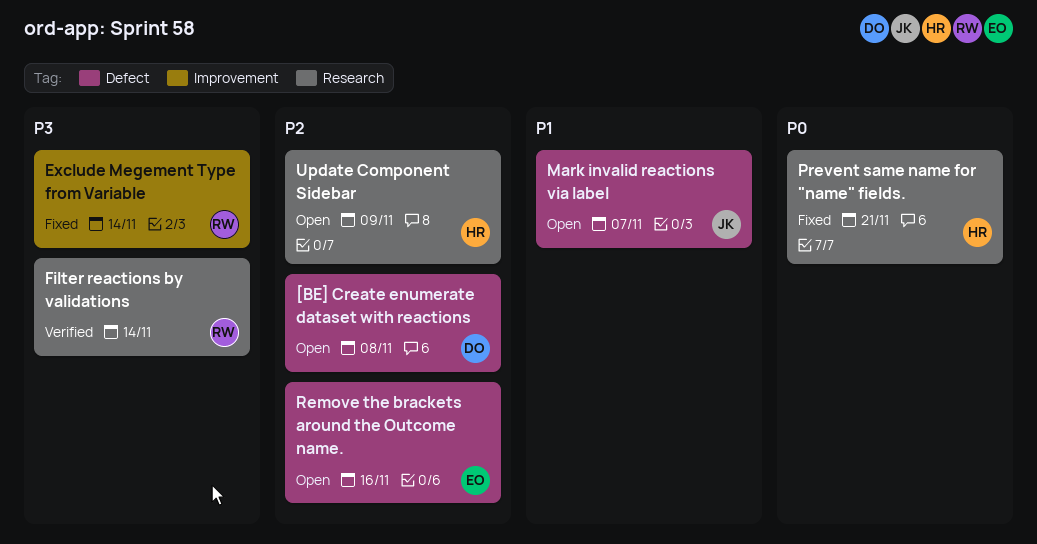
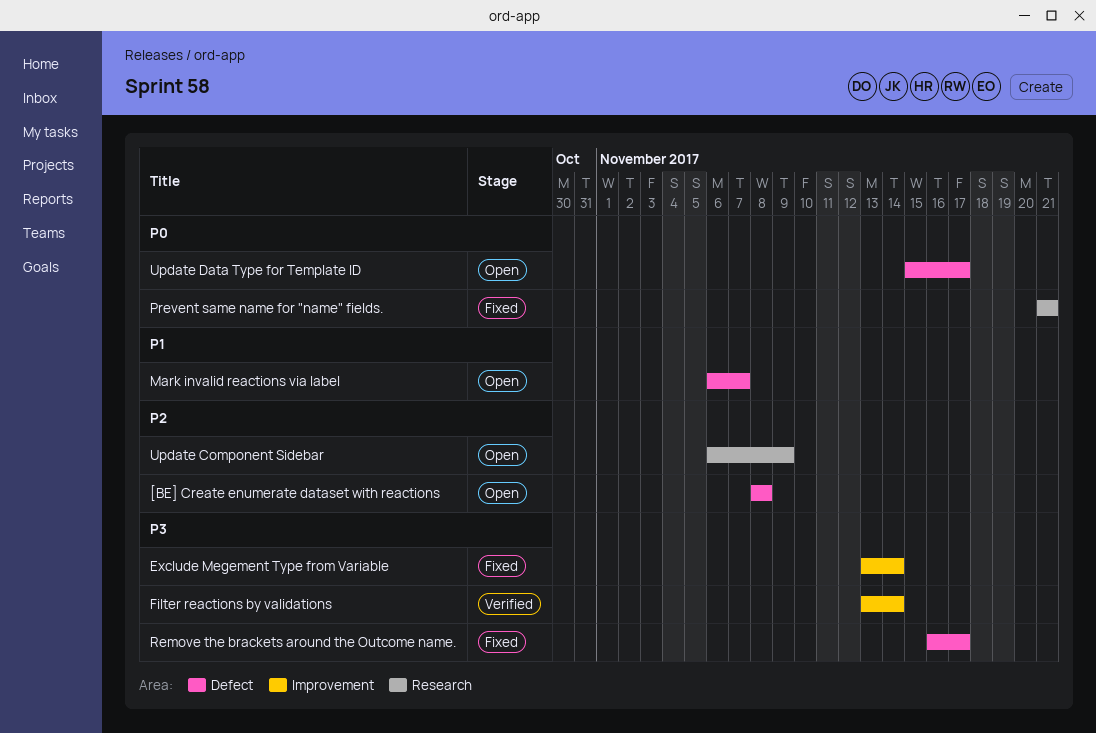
Filter reactions by validations, label: Research -> Improvement
Remove the brackets around the Outcome name., status: Open -> Fixed
Remove the brackets around the Outcome name., priority: P2 -> P3
Remove the brackets around the Outcome name., due: Nov 16 -> Nov 17
Update Data Type for Template ID: none -> present

